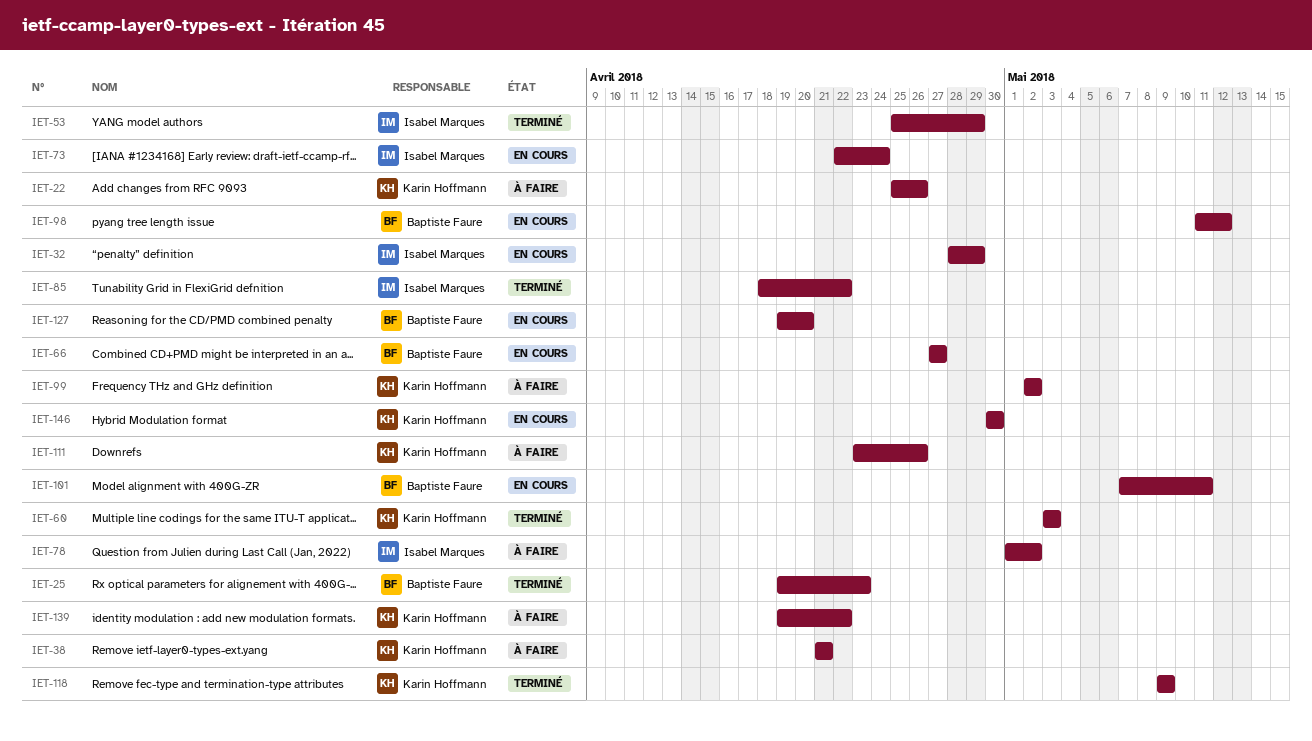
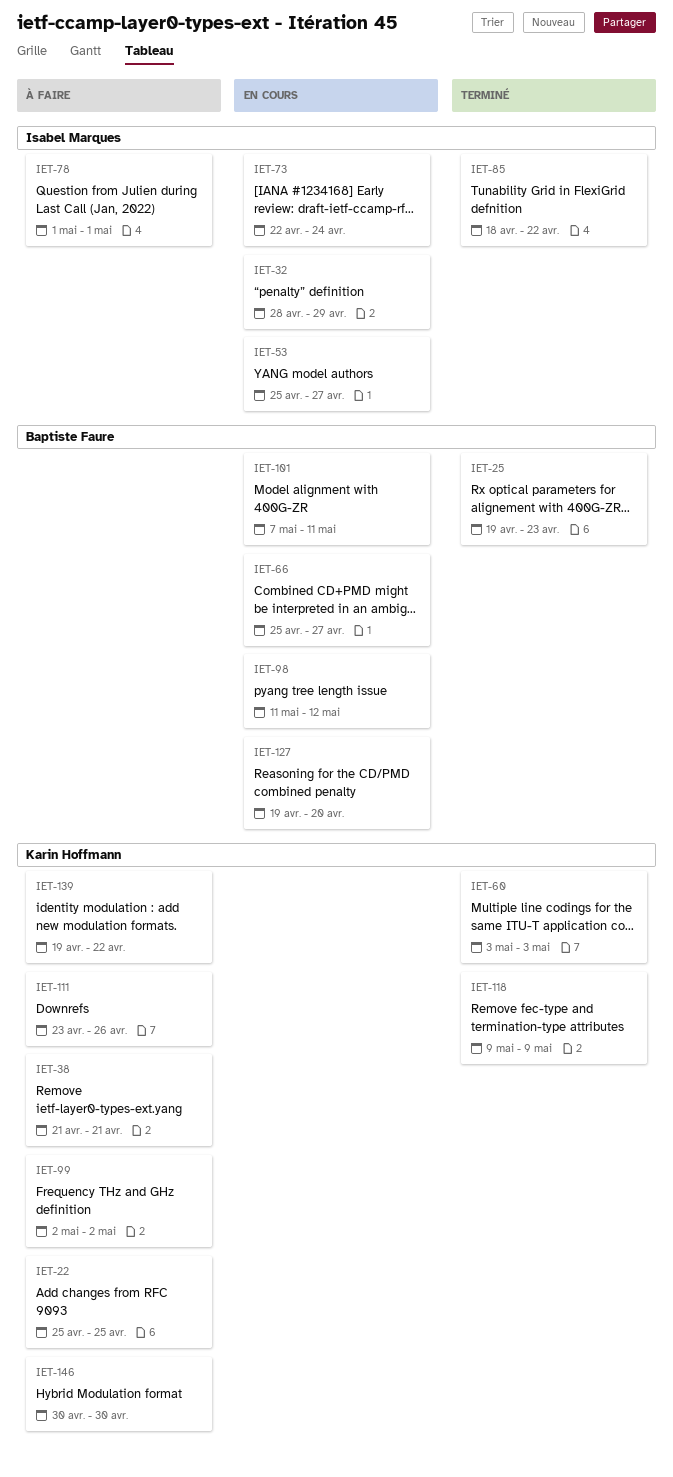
IET-22, due: Apr 26 -> Apr 25
IET-53, status: Terminé -> En cours
IET-53, due: Apr 29 -> Apr 27
IET-66, start: Apr 27 -> Apr 25
IET-78, due: May 2 -> May 1
IET-146, status: En cours -> À faire

